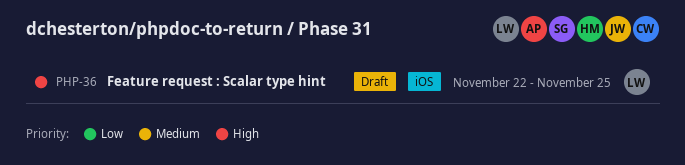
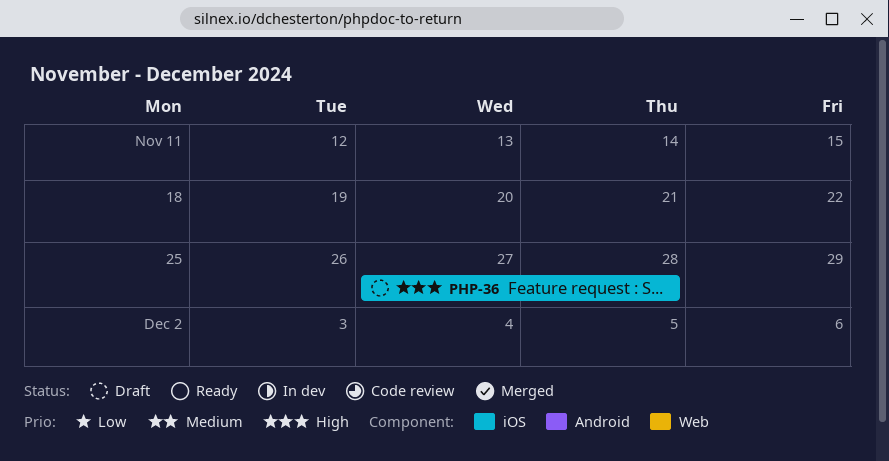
PHP-36, start: Nov 22 -> Nov 27
PHP-36, due: Nov 25 -> Nov 28

